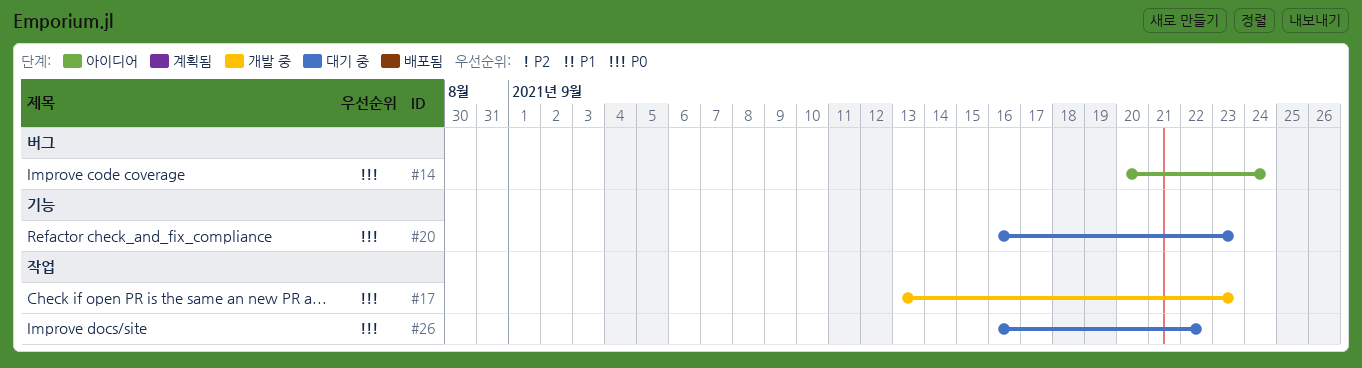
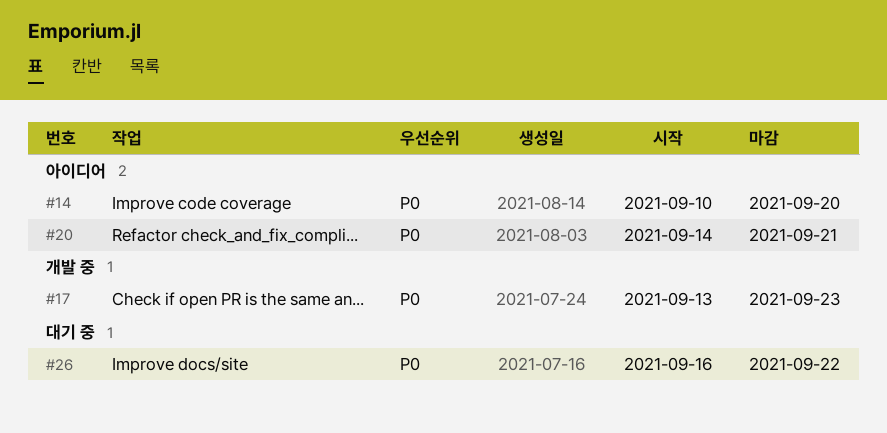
#14, start: Sep 20 -> Sep 10
#14, due: Sep 24 -> Sep 20
#20, status: 대기 중 -> 아이디어
#20, start: Sep 16 -> Sep 14
#20, due: Sep 23 -> Sep 21

